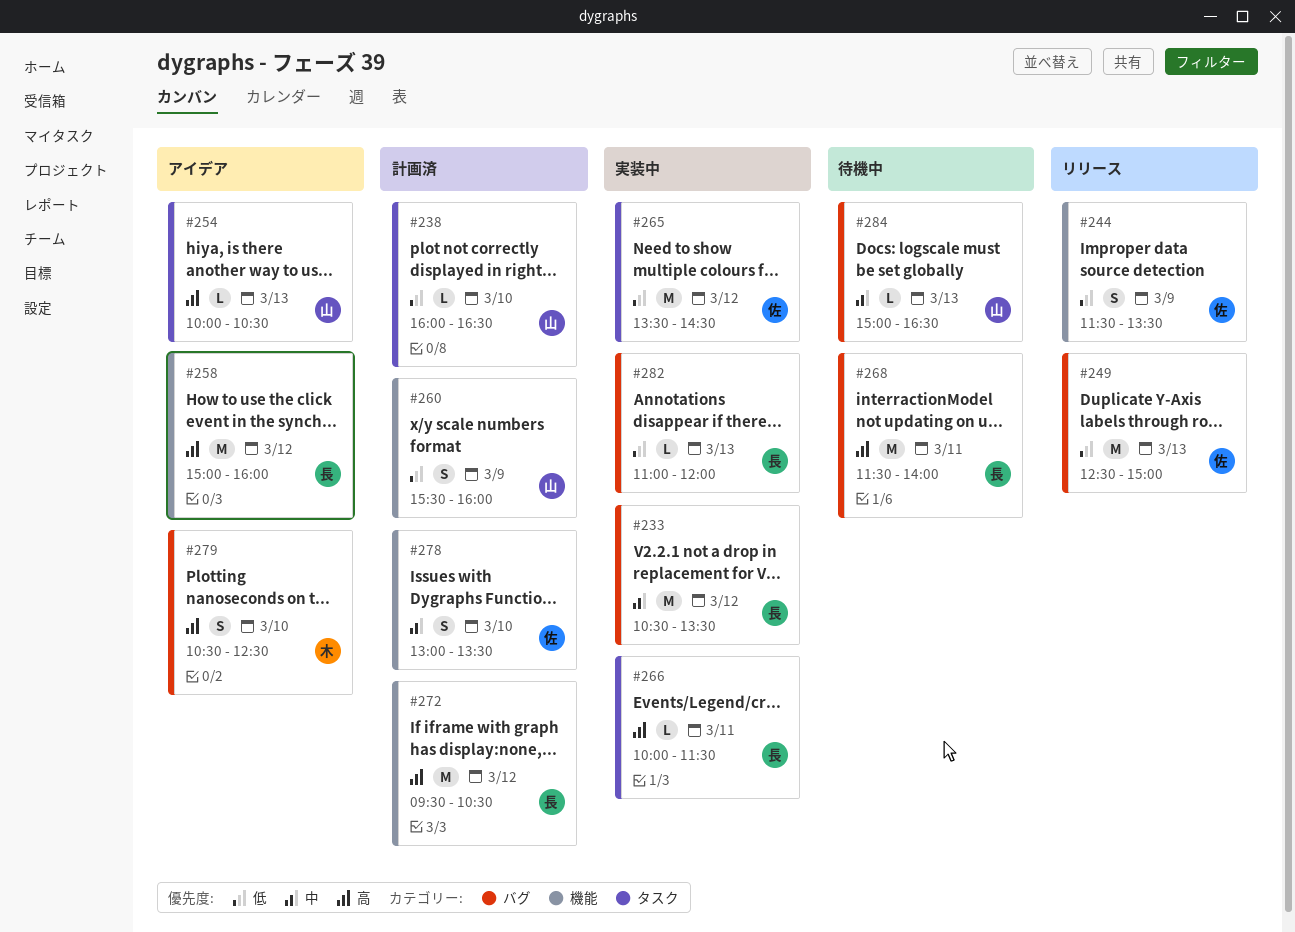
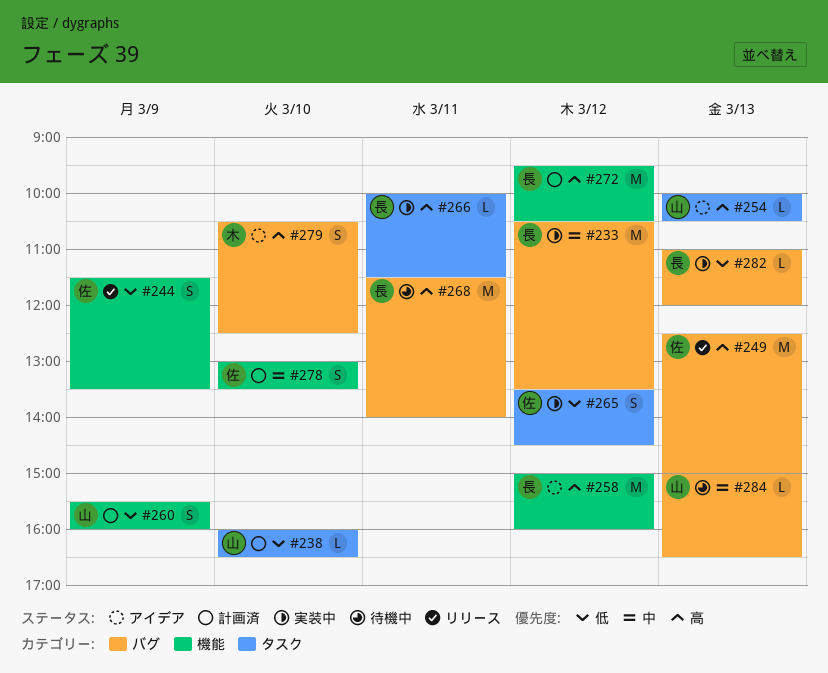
#249, priority: 低 -> 高
#265, estimate: M -> S

